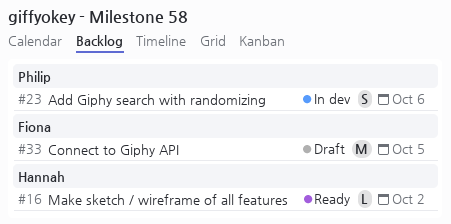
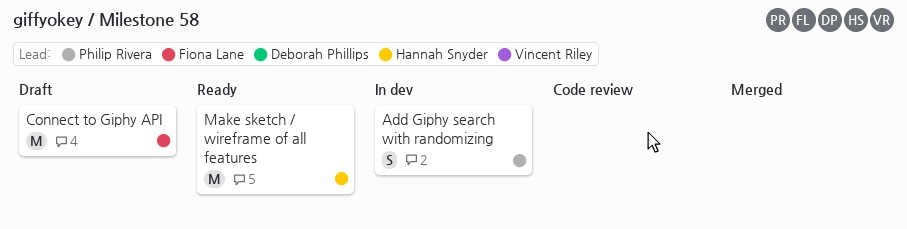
Make sketch / wireframe of all features, estimate: L -> M

